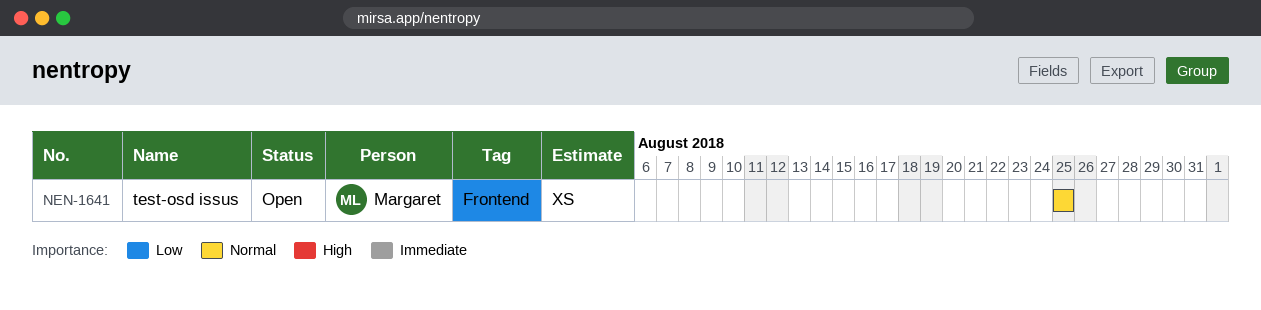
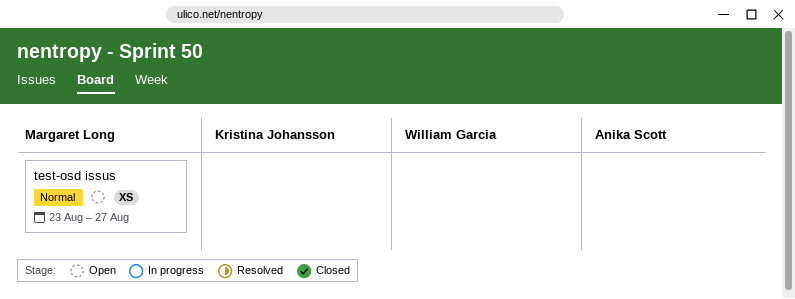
test-osd issus, start: Aug 25 -> Aug 23
test-osd issus, due: Aug 25 -> Aug 27

